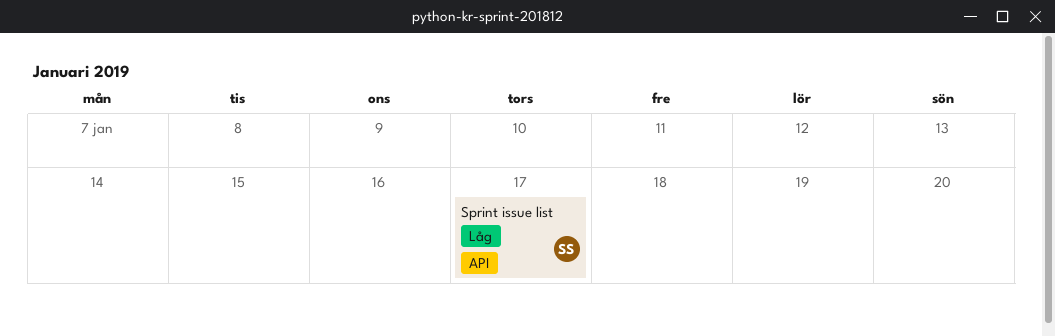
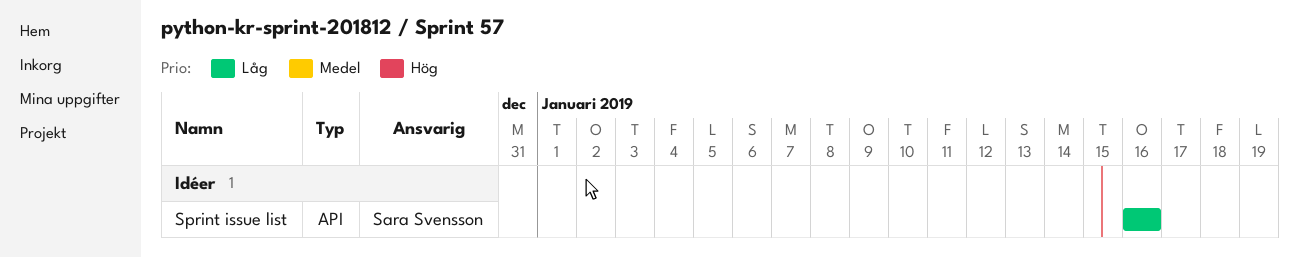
Sprint issue list, due: Jan 17 -> Jan 16

